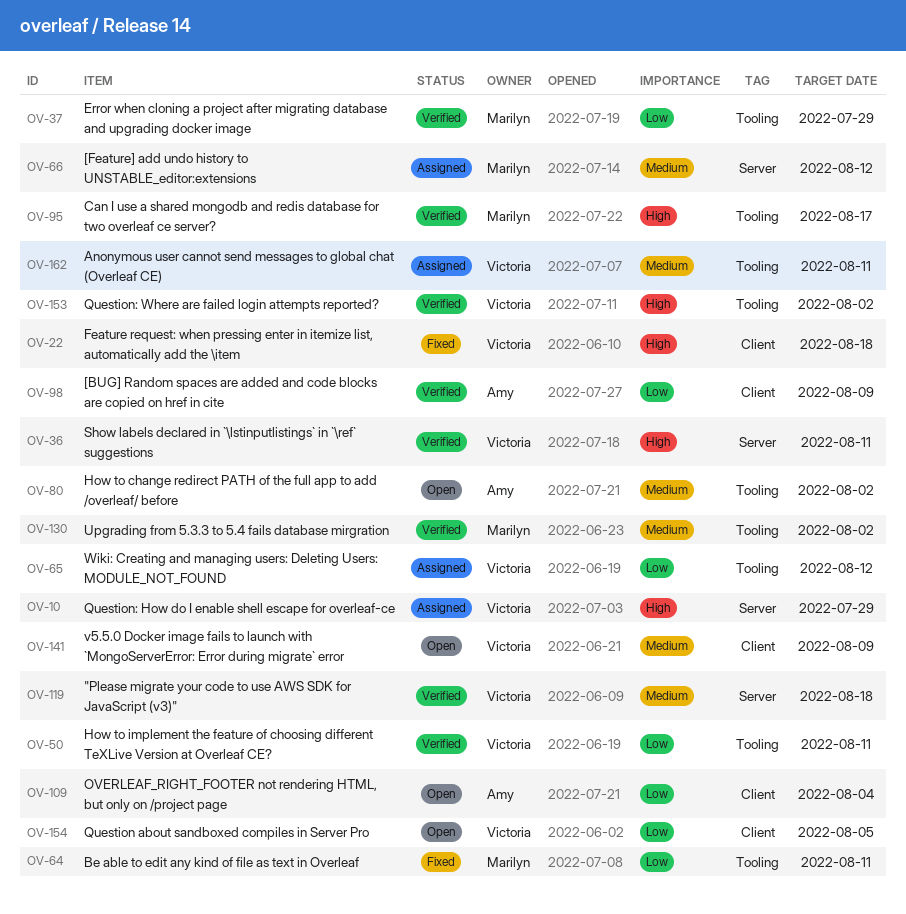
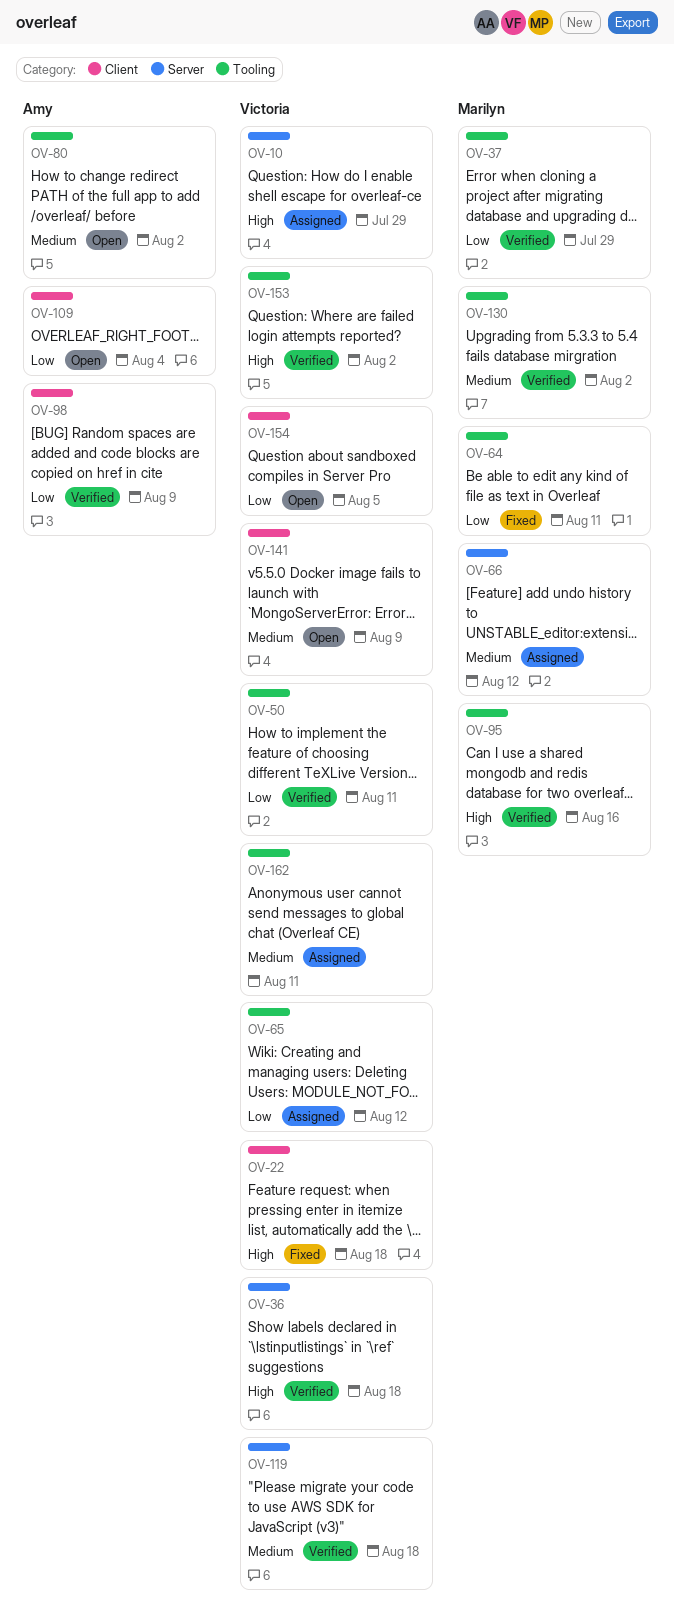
OV-36, due: Aug 11 -> Aug 18
OV-95, due: Aug 17 -> Aug 16

